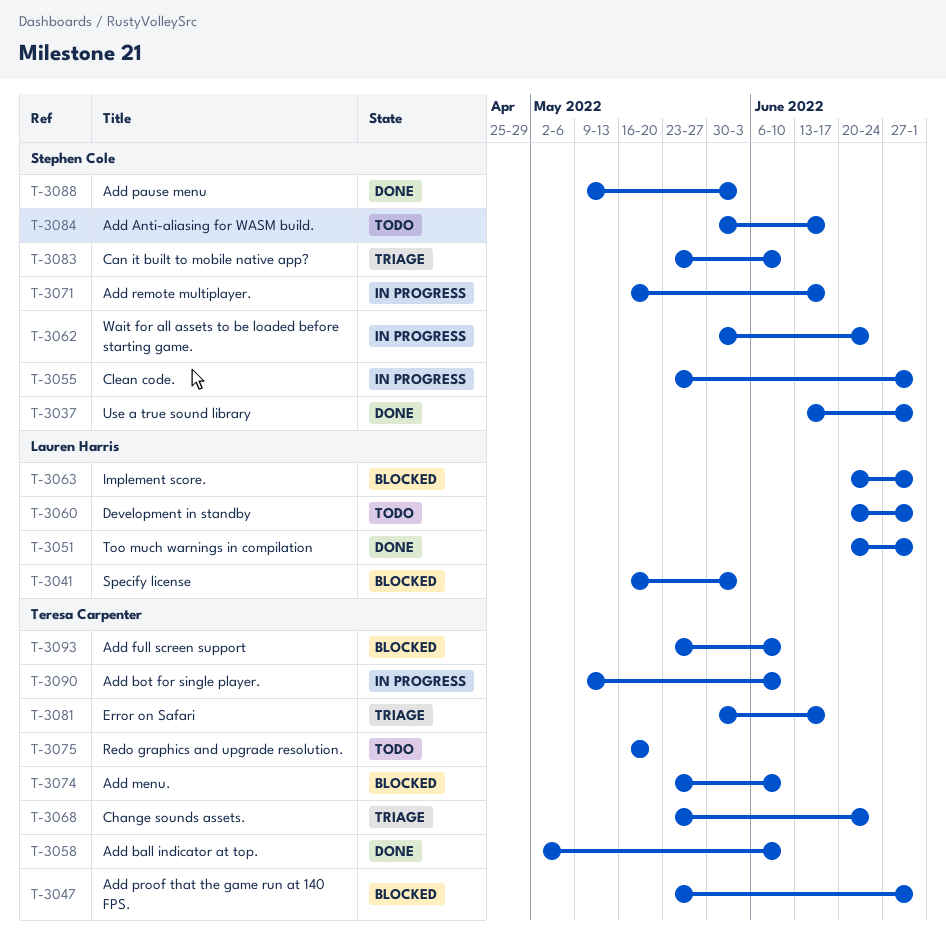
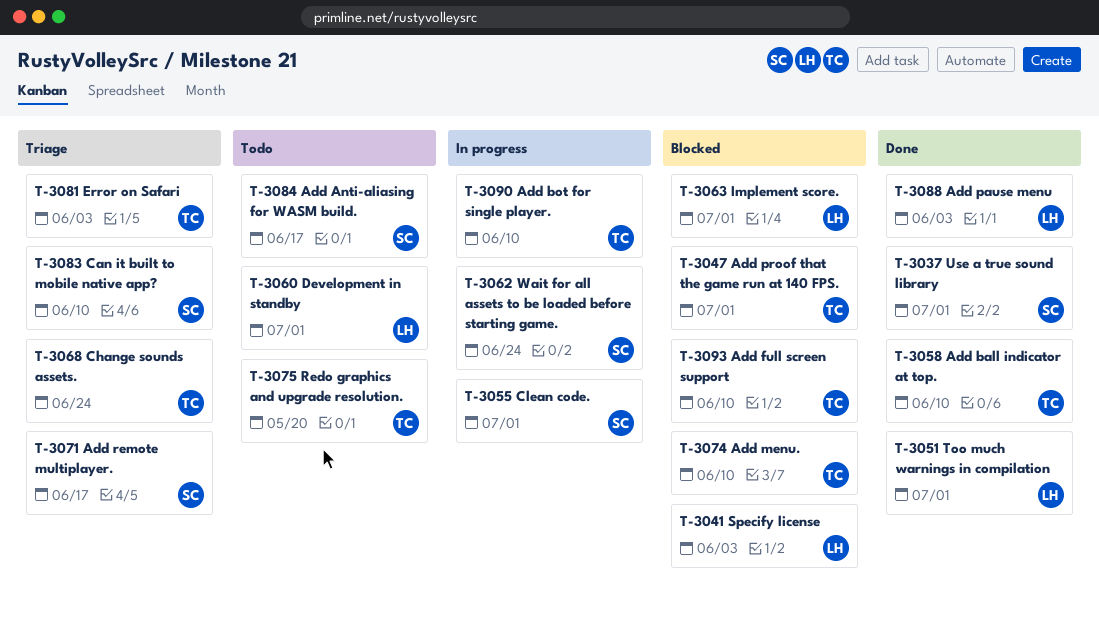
T-3071, status: In progress -> Triage
T-3081, due: Jun 17 -> Jun 3
T-3088, owner: Stephen Cole -> Lauren Harris

